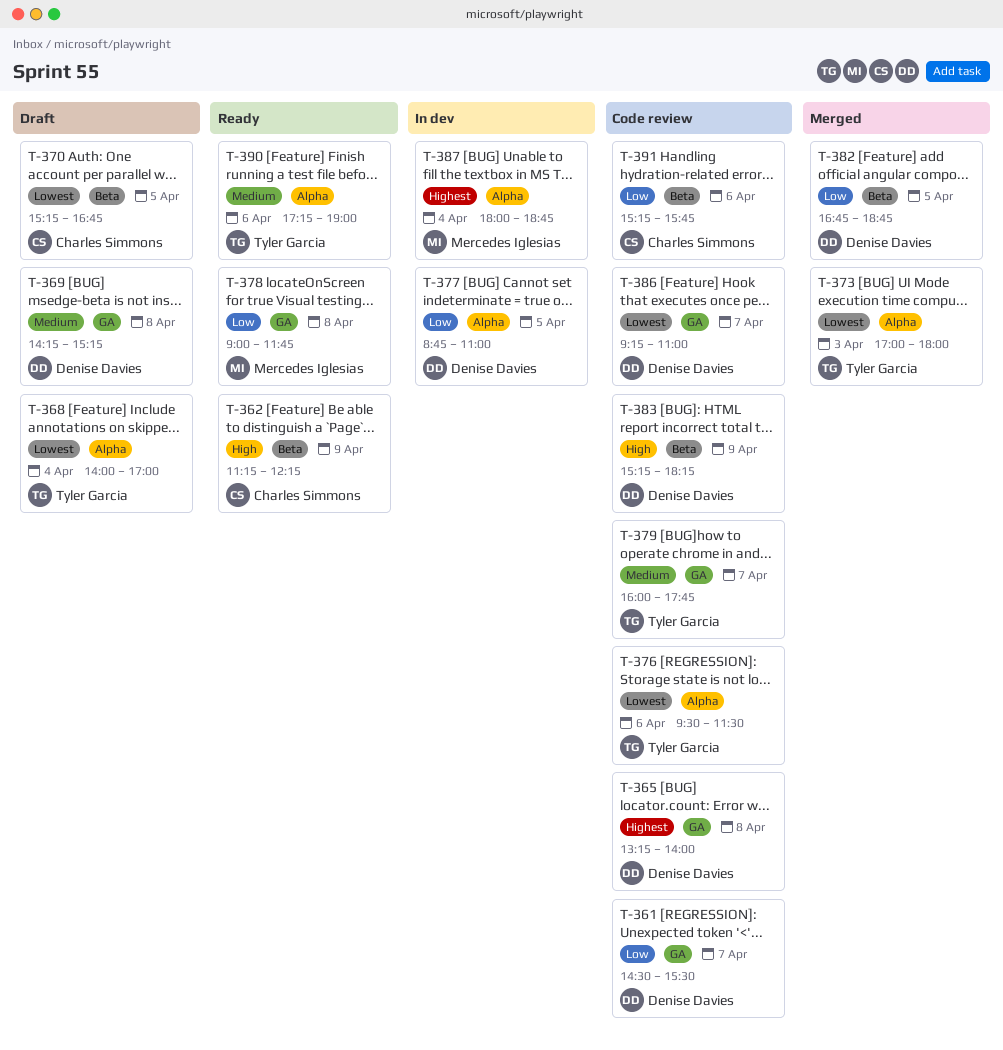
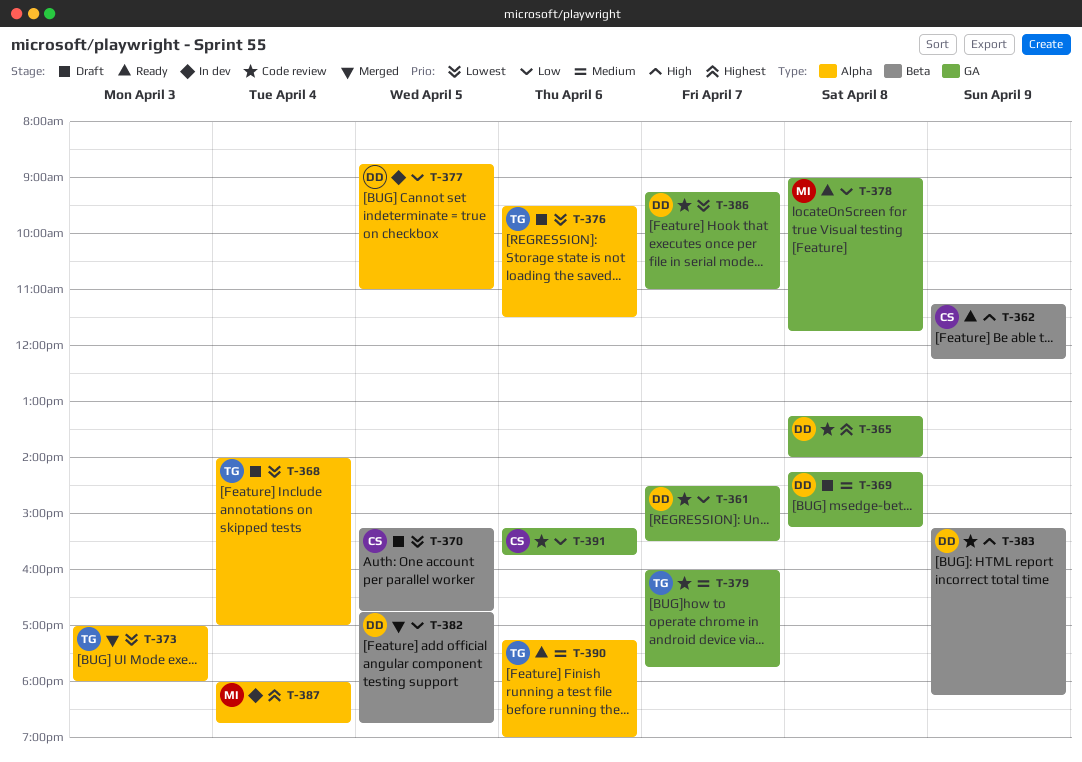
T-376, status: Code review -> Draft
T-391, label: Beta -> GA

